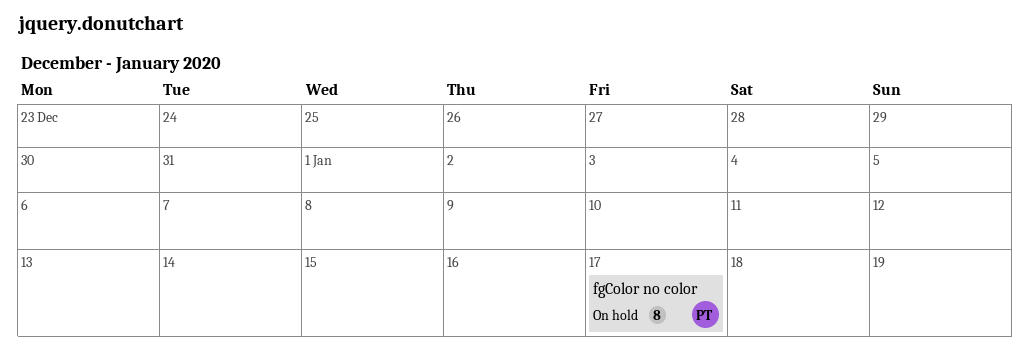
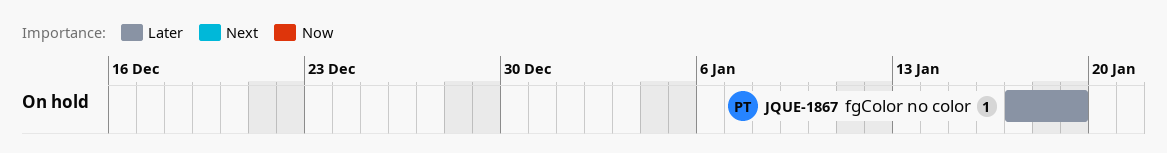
fgColor no color, estimate: 8 -> 1
fgColor no color, due: Jan 17 -> Jan 19

